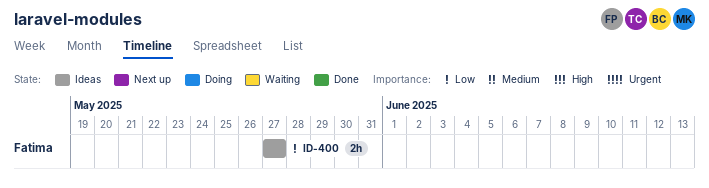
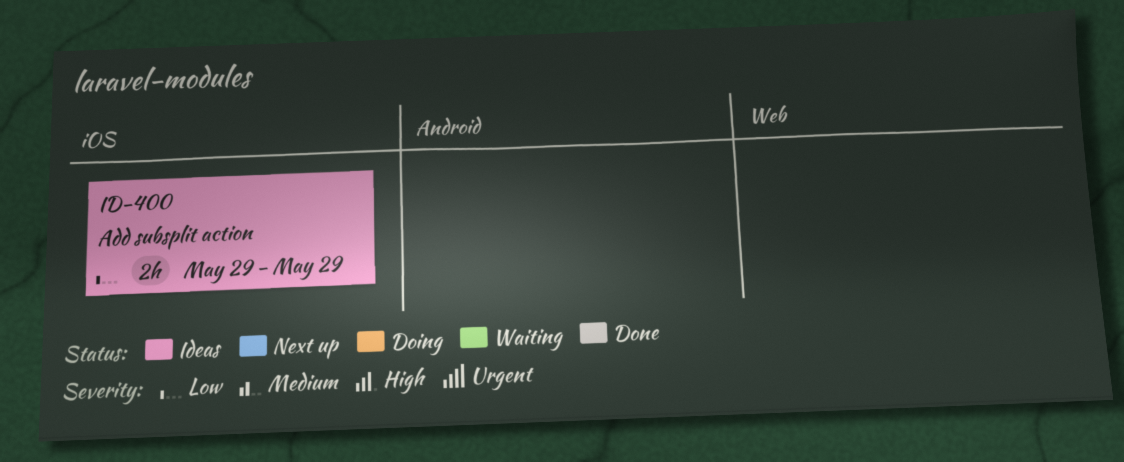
ID-400, start: May 27 -> May 29
ID-400, due: May 27 -> May 29

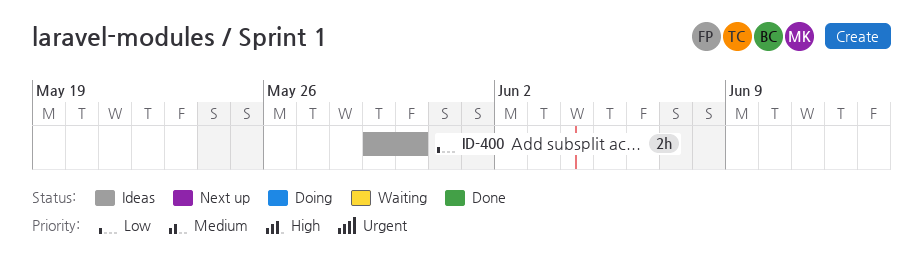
ID-400, due: May 29 -> May 30

